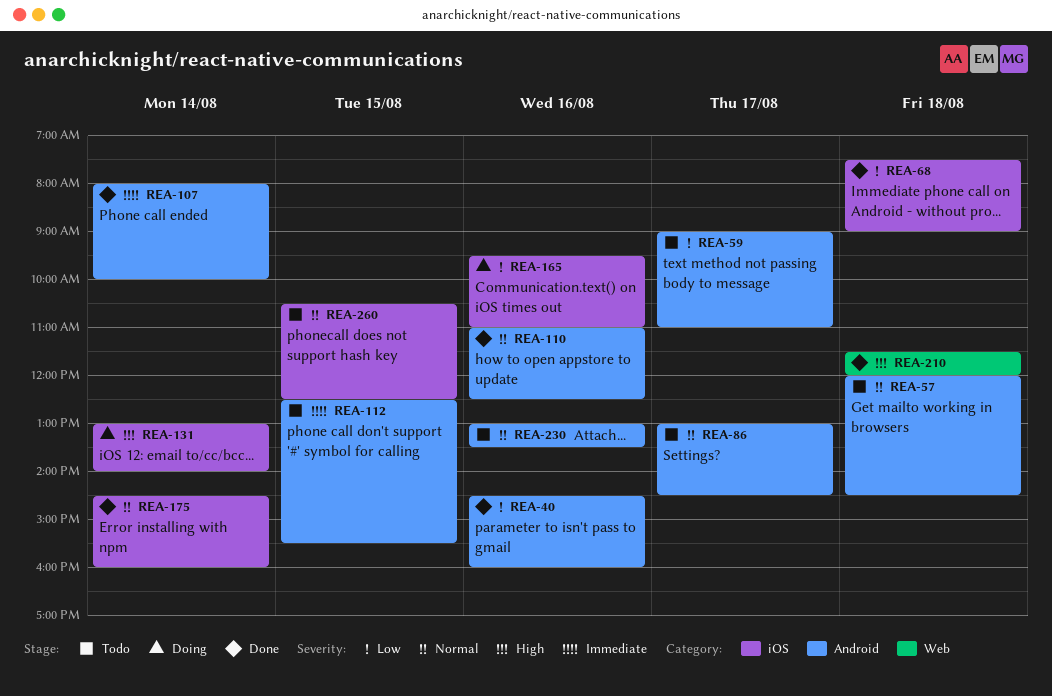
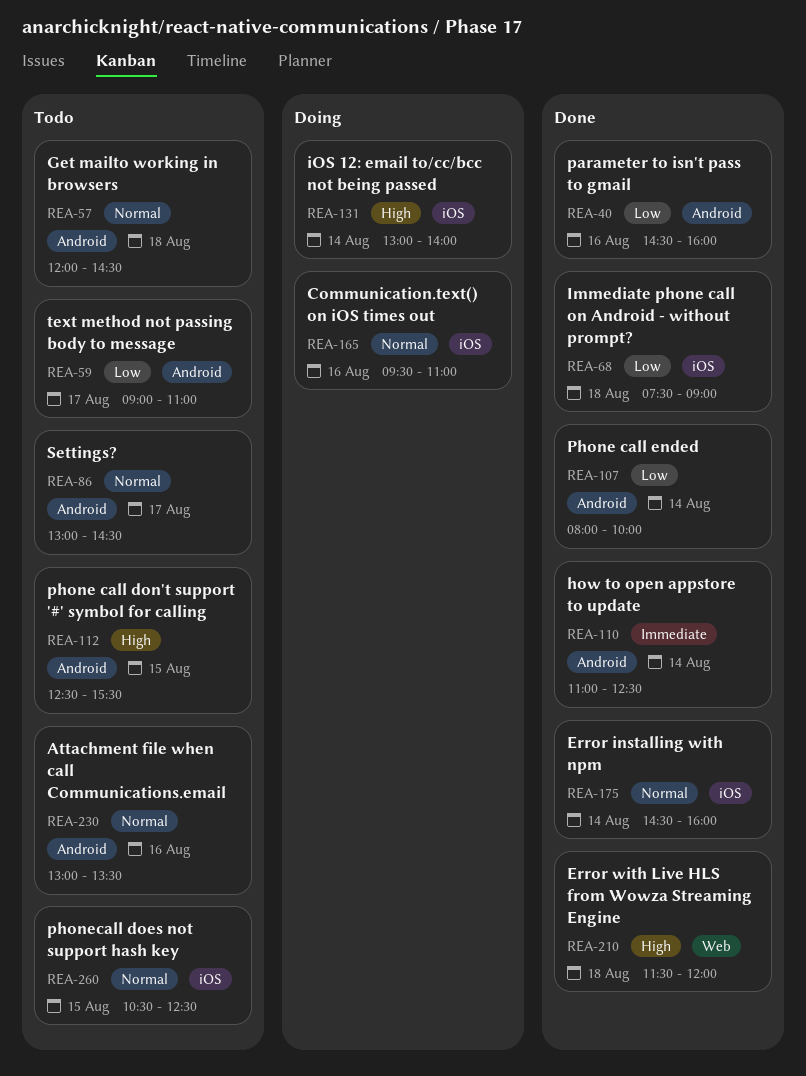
REA-107, priority: Immediate -> Low
REA-110, priority: Normal -> Immediate
REA-110, day: Aug 16 -> Aug 14
REA-112, priority: Immediate -> High
REA-165, priority: Low -> Normal

